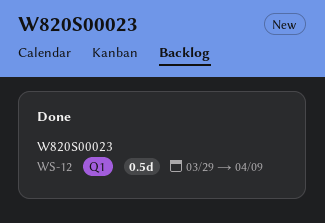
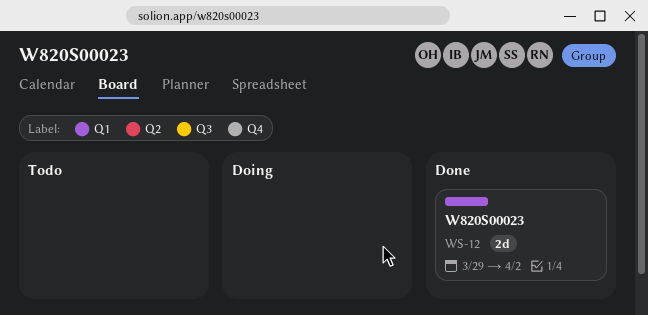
WS-12, estimate: 0.5d -> 2d
WS-12, due: Apr 9 -> Apr 2

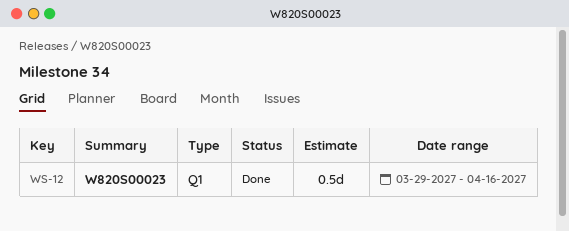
WS-12, estimate: 2d -> 0.5d
WS-12, due: Apr 2 -> Apr 16

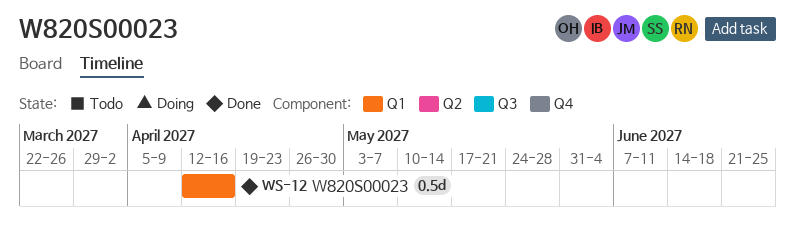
WS-12, start: Mar 29 -> Apr 12

